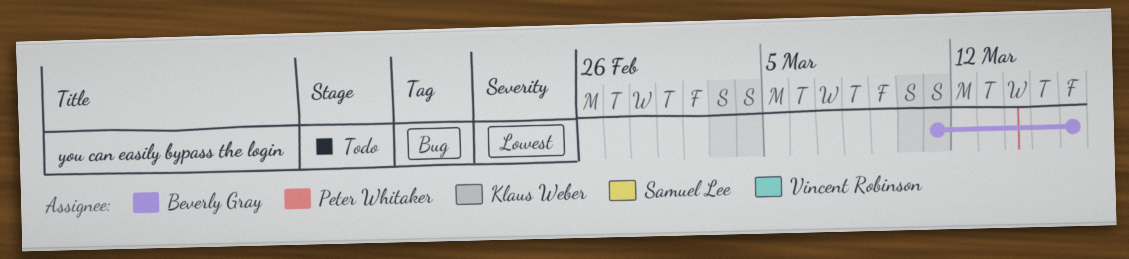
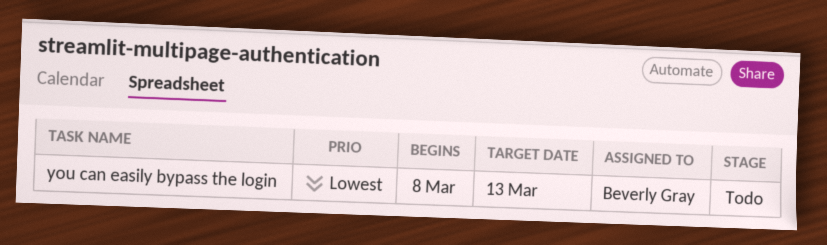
you can easily bypass the login, start: Mar 11 -> Mar 8
you can easily bypass the login, due: Mar 16 -> Mar 13

